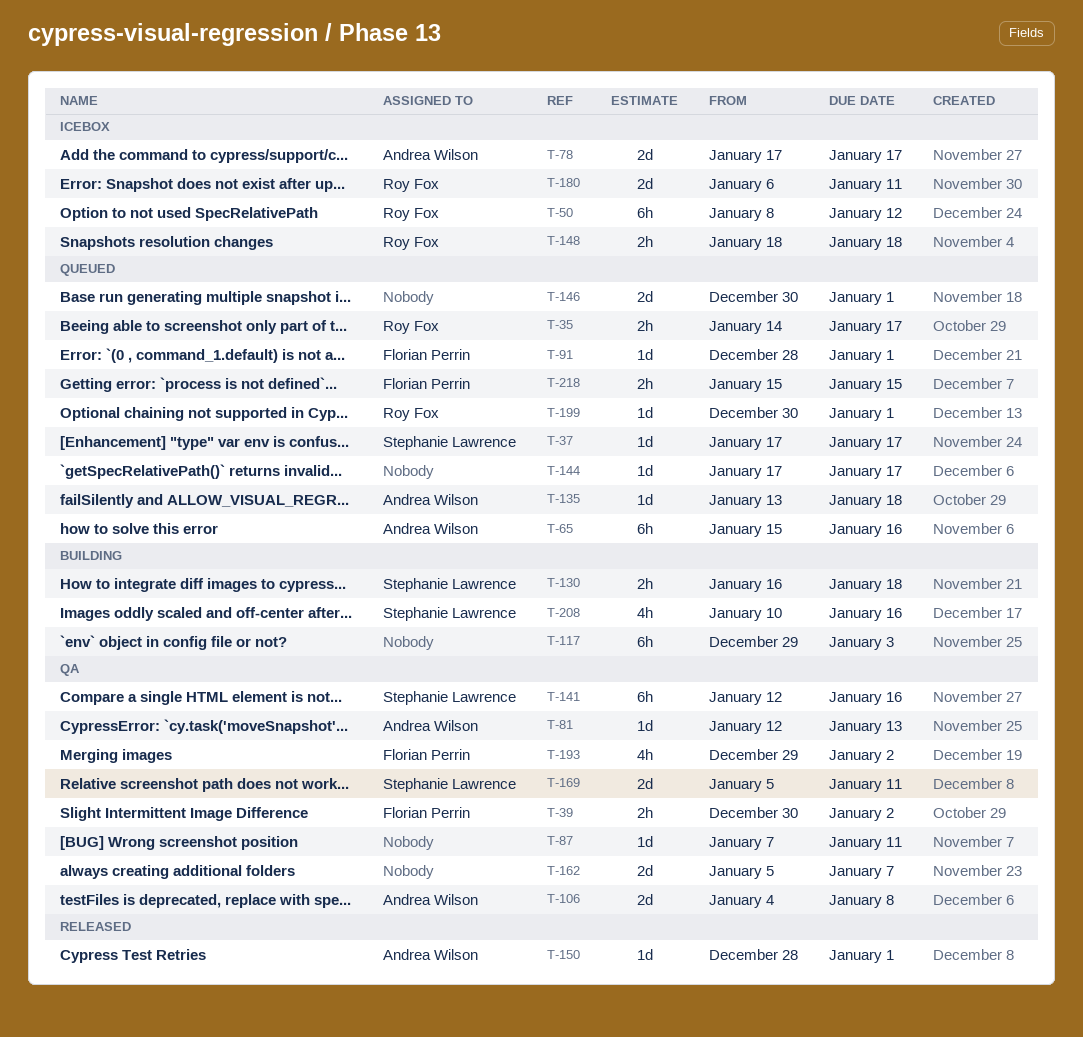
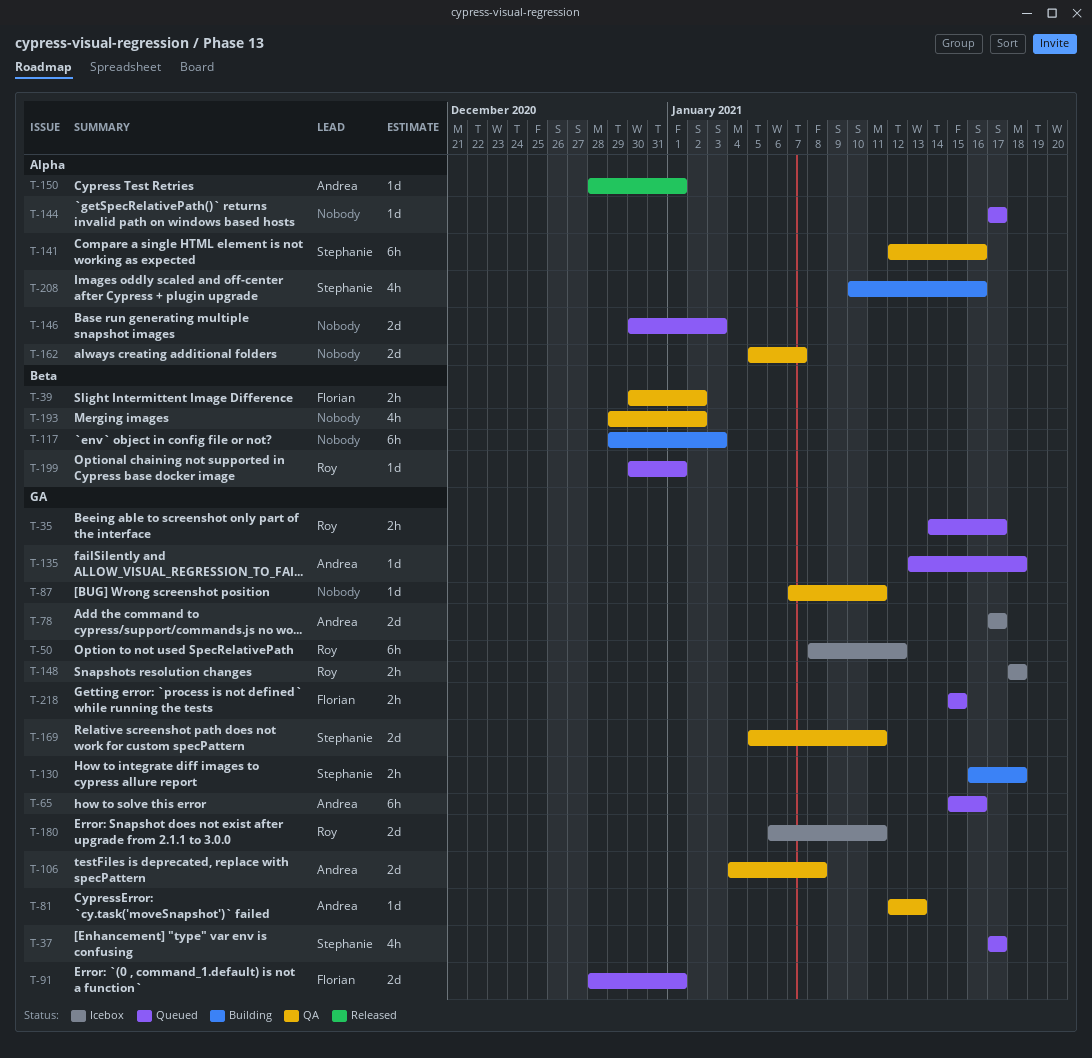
T-37, estimate: 1d -> 4h
T-91, estimate: 1d -> 2d
T-146, due: Jan 1 -> Jan 3
T-193, owner: Florian Perrin -> none

